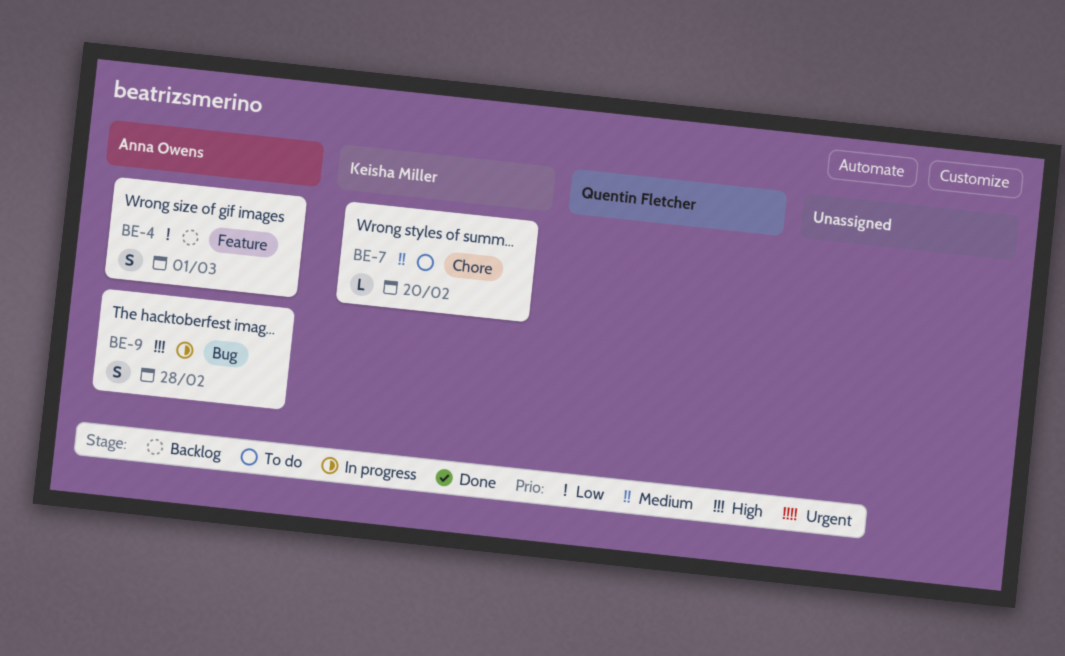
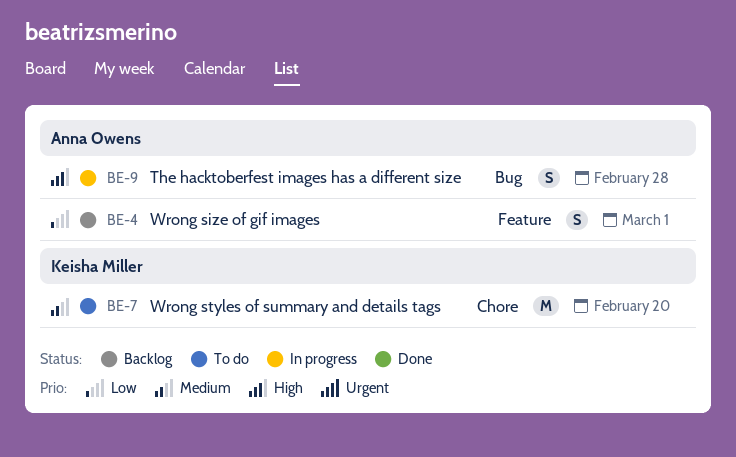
BE-7, estimate: L -> M

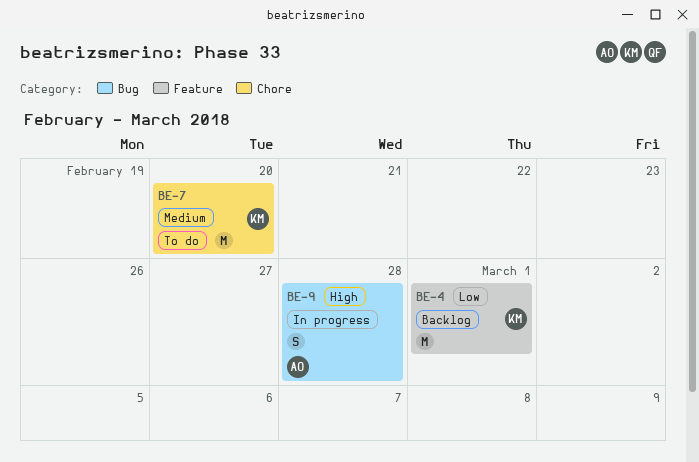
BE-4, owner: Anna Owens -> Keisha Miller
BE-4, estimate: S -> M

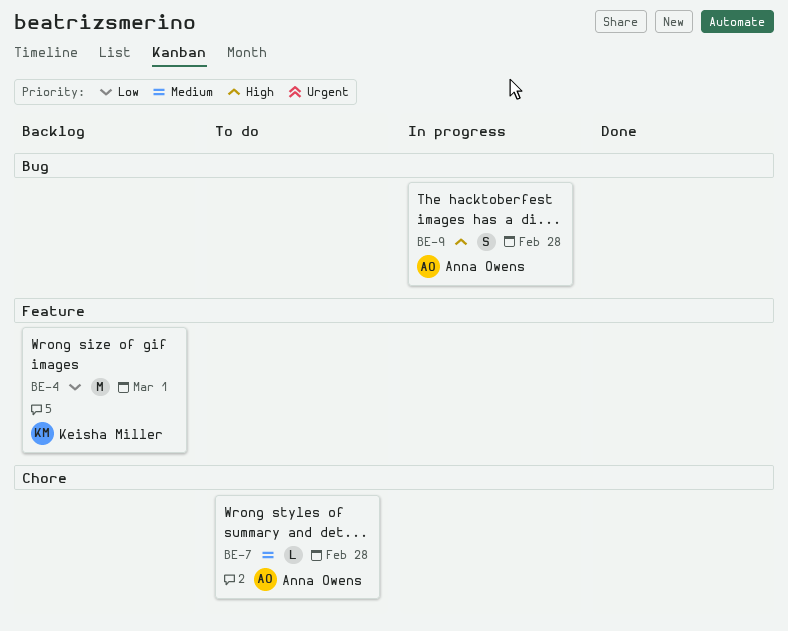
BE-7, owner: Keisha Miller -> Anna Owens
BE-7, estimate: M -> L
BE-7, due: Feb 20 -> Feb 28

